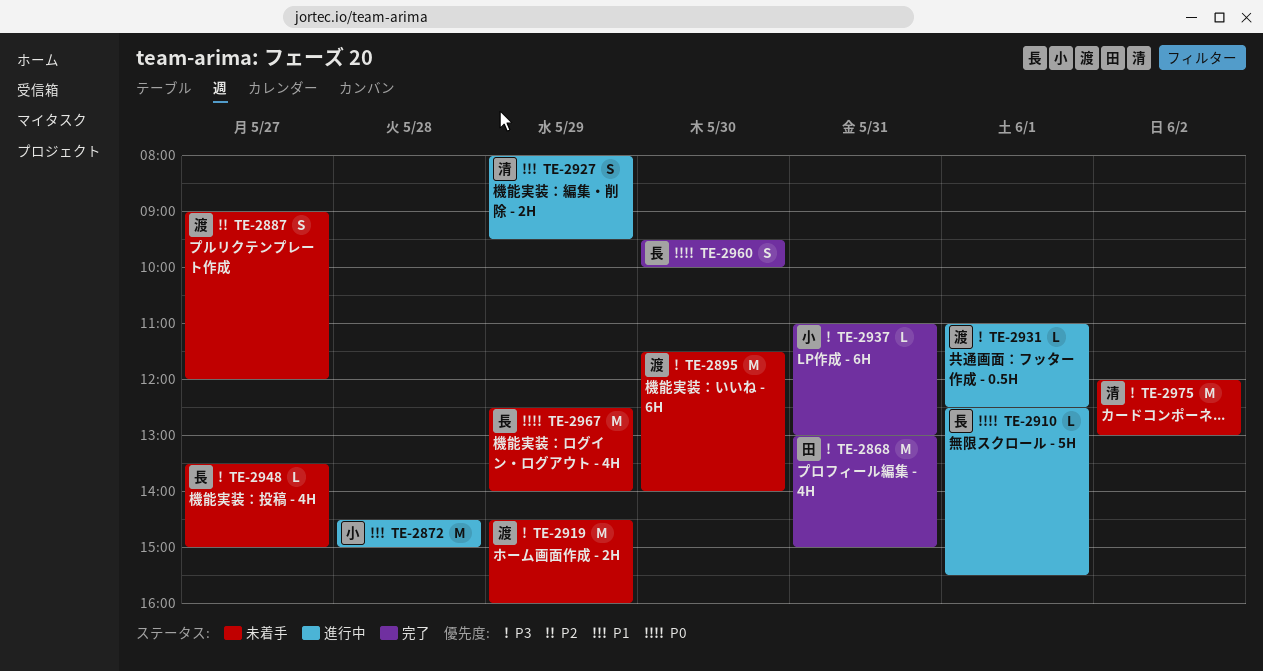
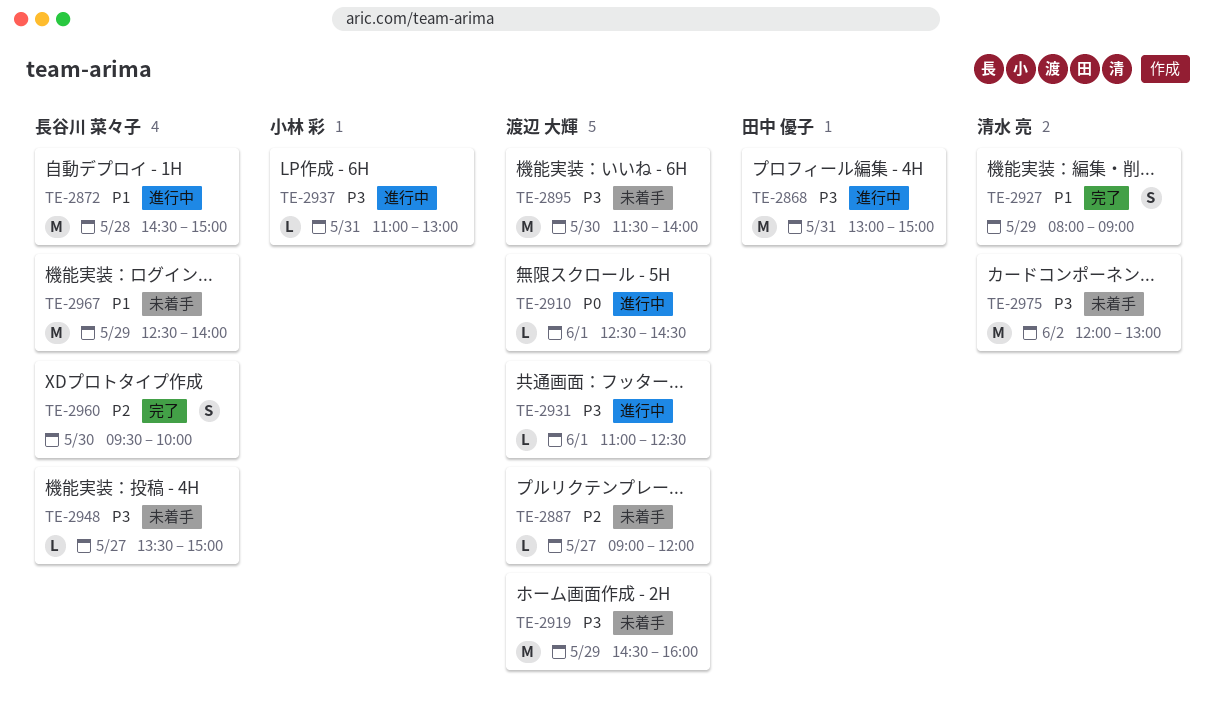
TE-2868, status: 完了 -> 進行中
TE-2872, owner: 小林 彩 -> 長谷川 菜々子
TE-2887, estimate: S -> L
TE-2910, owner: 長谷川 菜々子 -> 渡辺 大輝
TE-2910, ends: 15:30 -> 14:30
TE-2927, status: 進行中 -> 完了
TE-2927, ends: 09:30 -> 09:00
TE-2937, status: 完了 -> 進行中
TE-2960, priority: P0 -> P2
TE-2967, priority: P0 -> P1

